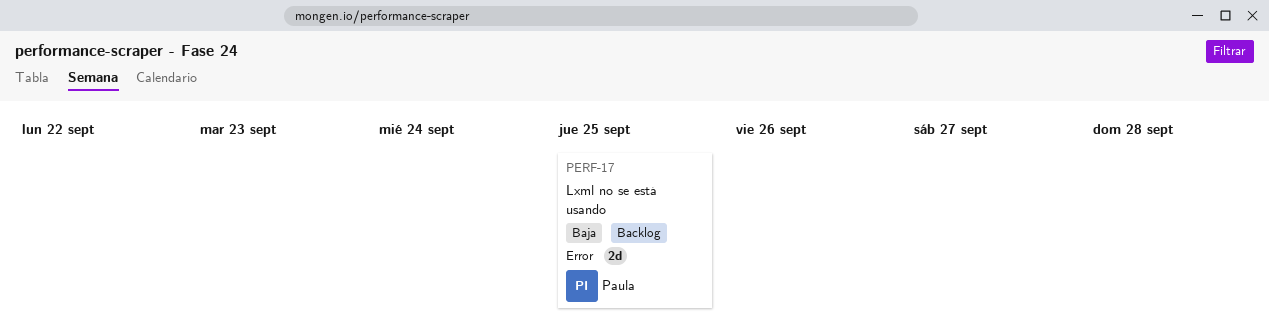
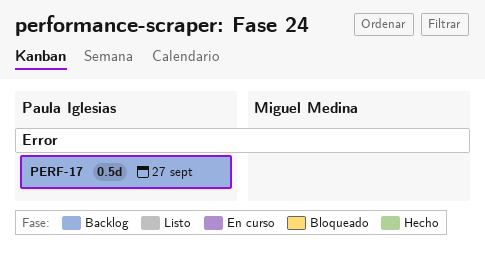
PERF-17, estimate: 2d -> 0.5d
PERF-17, due: Sep 25 -> Sep 27

